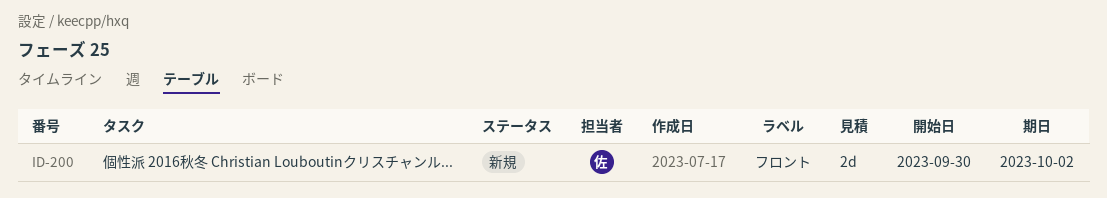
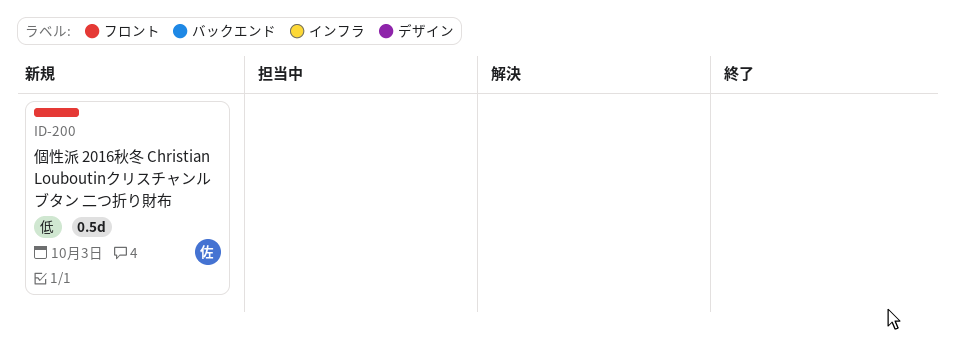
ID-200, estimate: 2d -> 0.5d
ID-200, due: Oct 2 -> Oct 3

